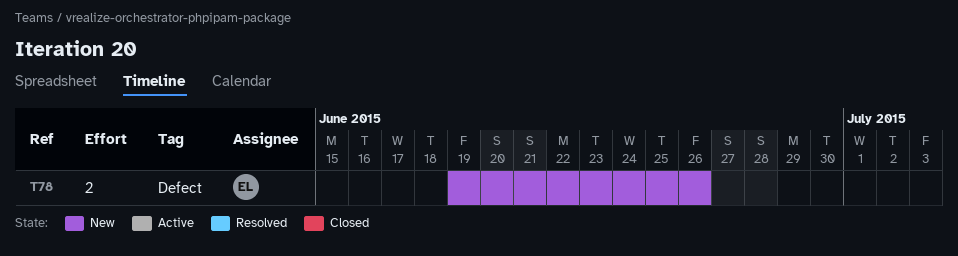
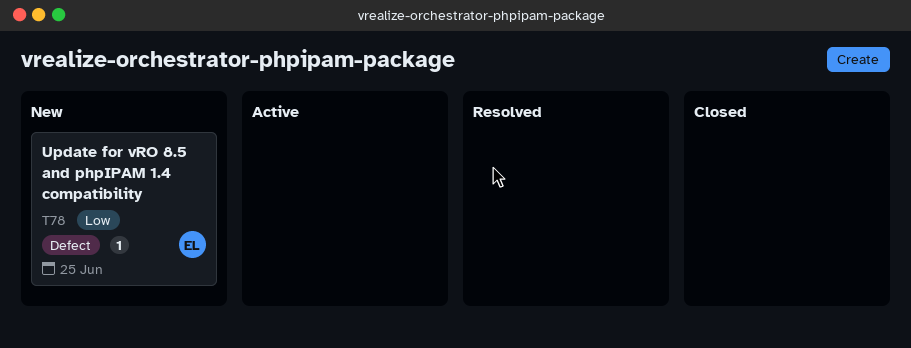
T78, estimate: 2 -> 1
T78, due: Jun 26 -> Jun 25

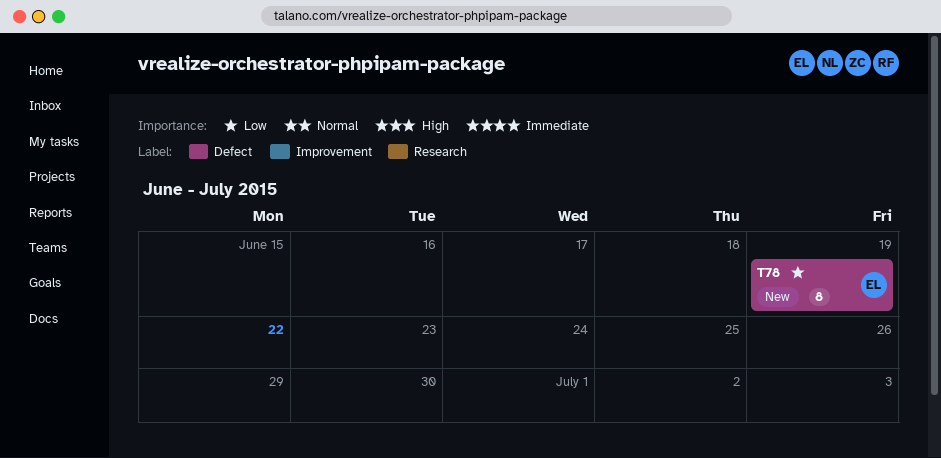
T78, estimate: 1 -> 8
T78, due: Jun 25 -> Jun 19

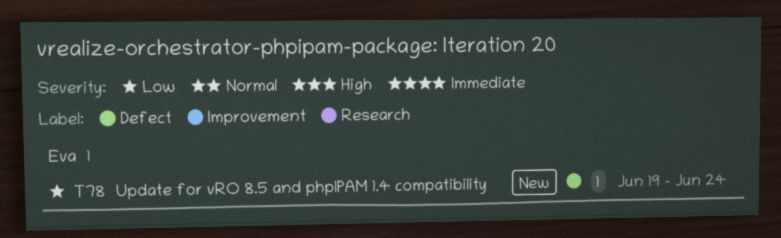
T78, estimate: 8 -> 1
T78, due: Jun 19 -> Jun 24

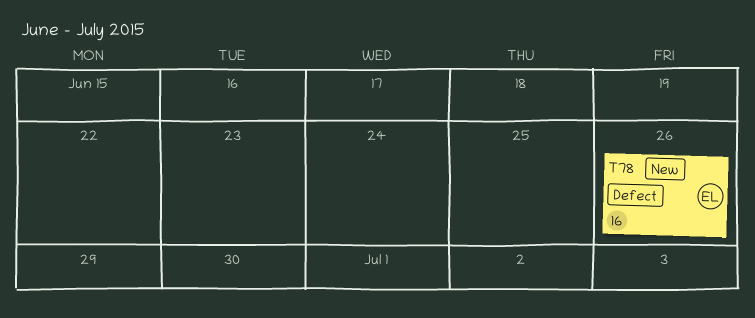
T78, estimate: 1 -> 16
T78, due: Jun 24 -> Jun 26

